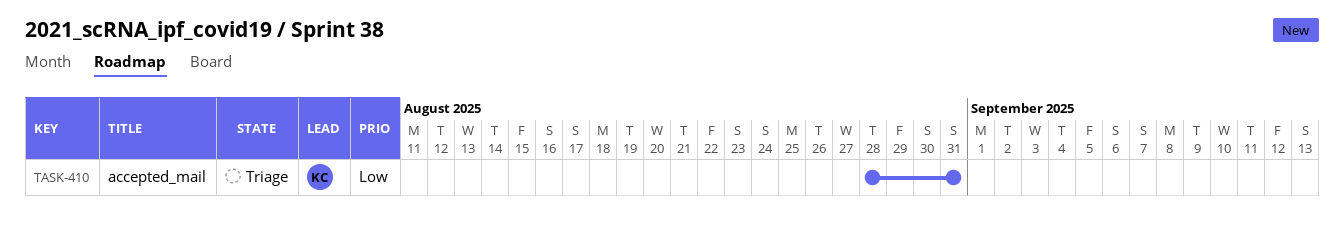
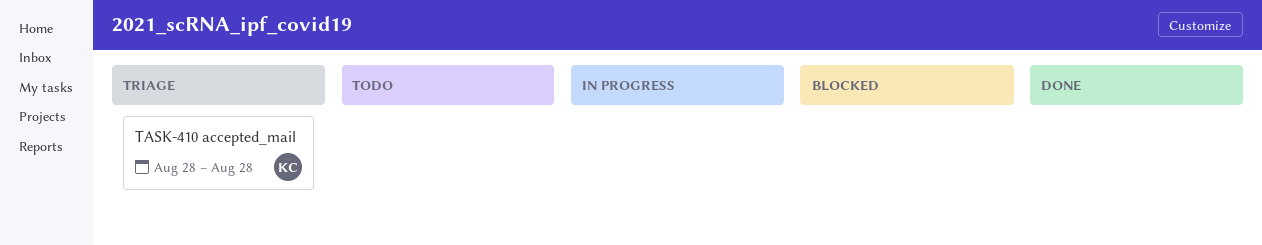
TASK-410, due: Aug 31 -> Aug 28

